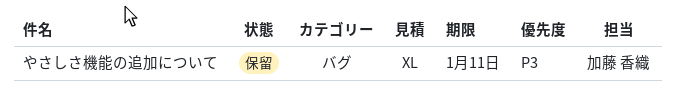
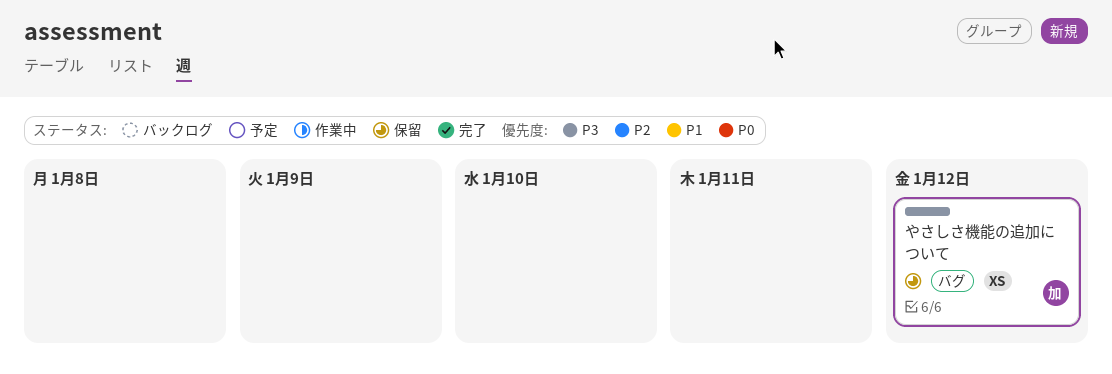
やさしさ機能の追加について, estimate: XL -> XS
やさしさ機能の追加について, due: Jan 11 -> Jan 12

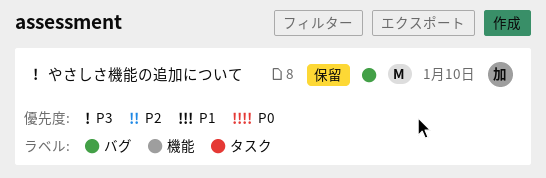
やさしさ機能の追加について, estimate: XS -> M
やさしさ機能の追加について, due: Jan 12 -> Jan 10

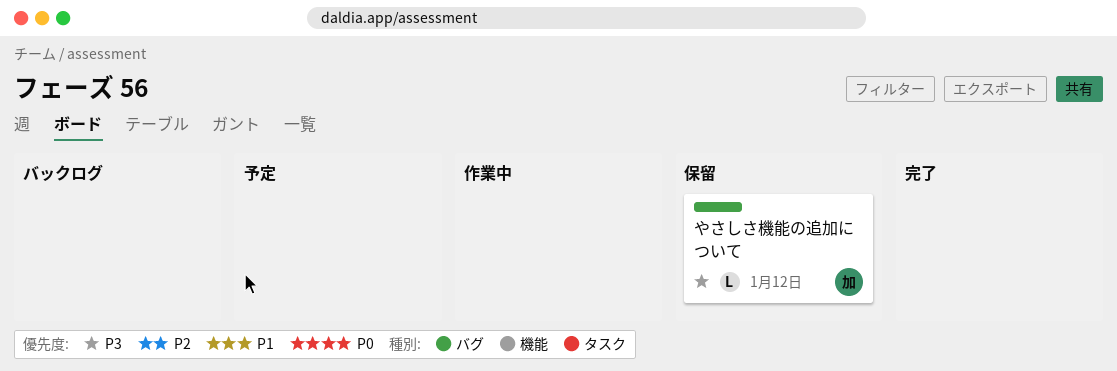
やさしさ機能の追加について, estimate: M -> L
やさしさ機能の追加について, due: Jan 10 -> Jan 12

